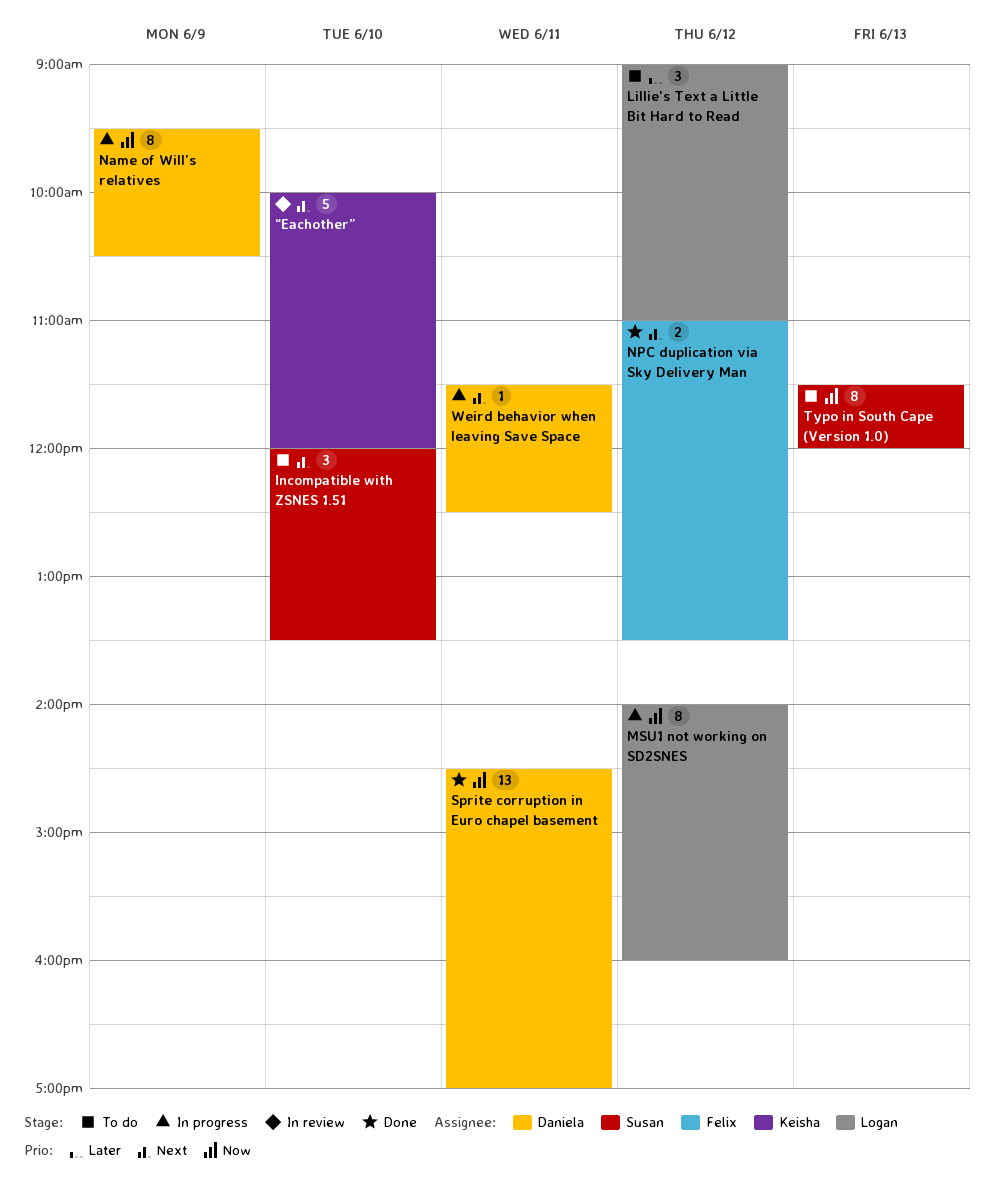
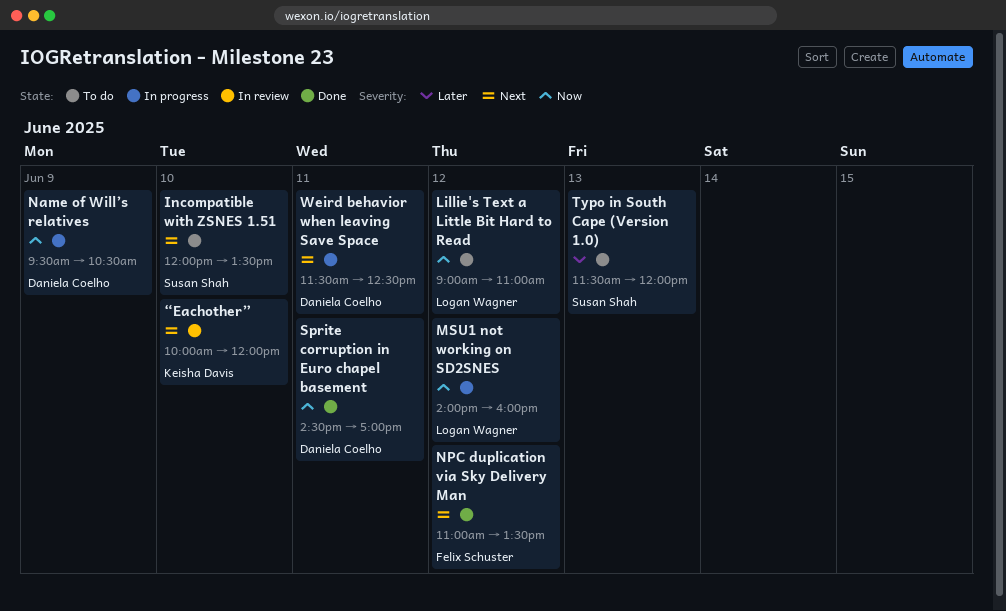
Lillie's Text a Little Bit Hard to Read, priority: Later -> Now
Typo in South Cape (Version 1.0), priority: Now -> Later

